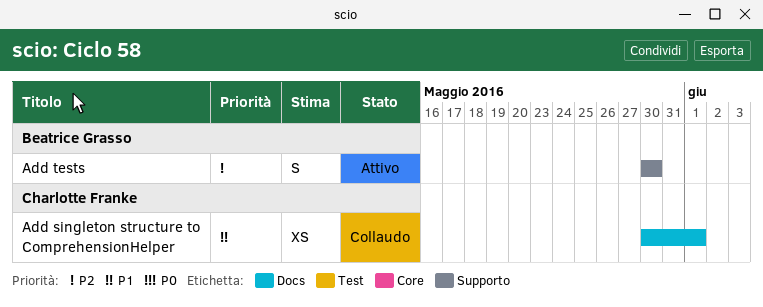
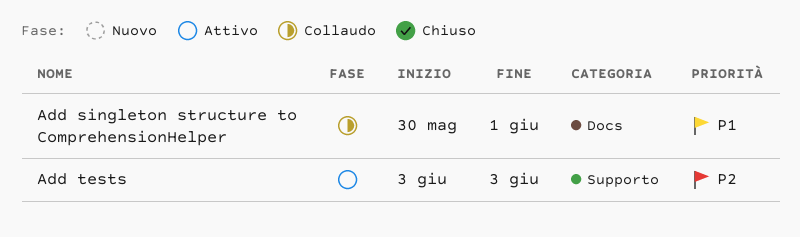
Add tests, start: May 30 -> Jun 3
Add tests, due: May 30 -> Jun 3

